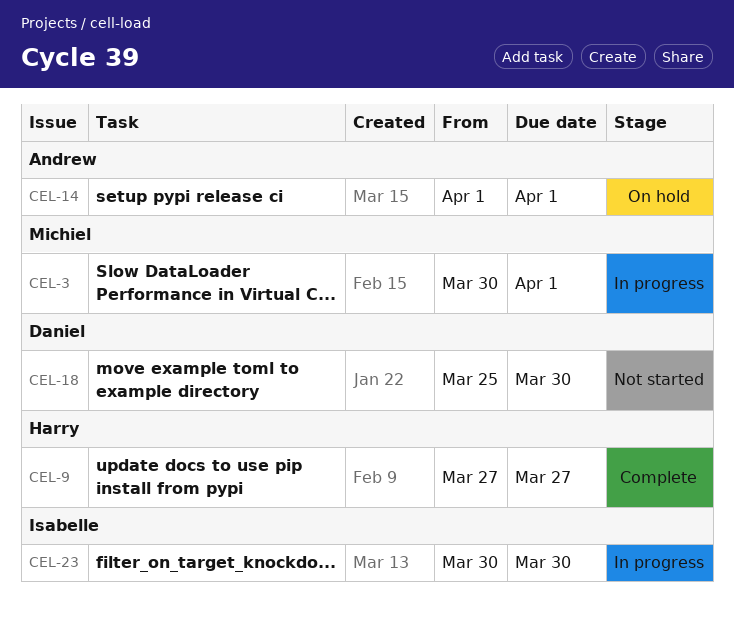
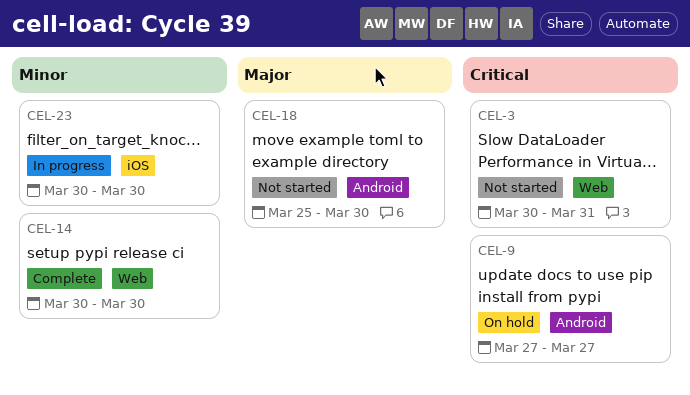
CEL-3, status: In progress -> Not started
CEL-3, due: Apr 1 -> Mar 31
CEL-9, status: Complete -> On hold
CEL-14, status: On hold -> Complete
CEL-14, start: Apr 1 -> Mar 30
CEL-14, due: Apr 1 -> Mar 30

